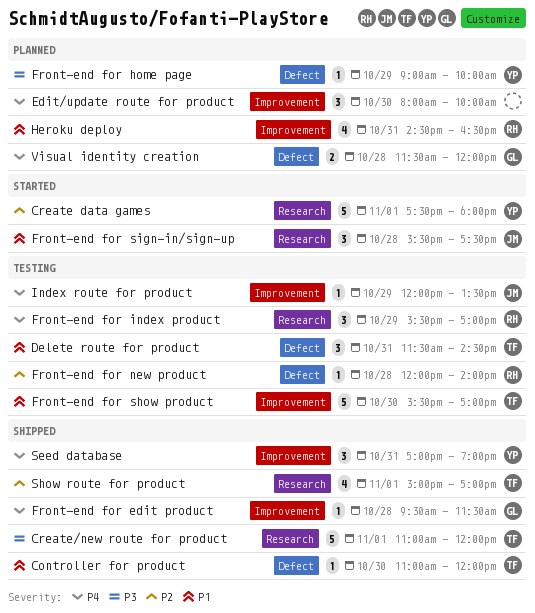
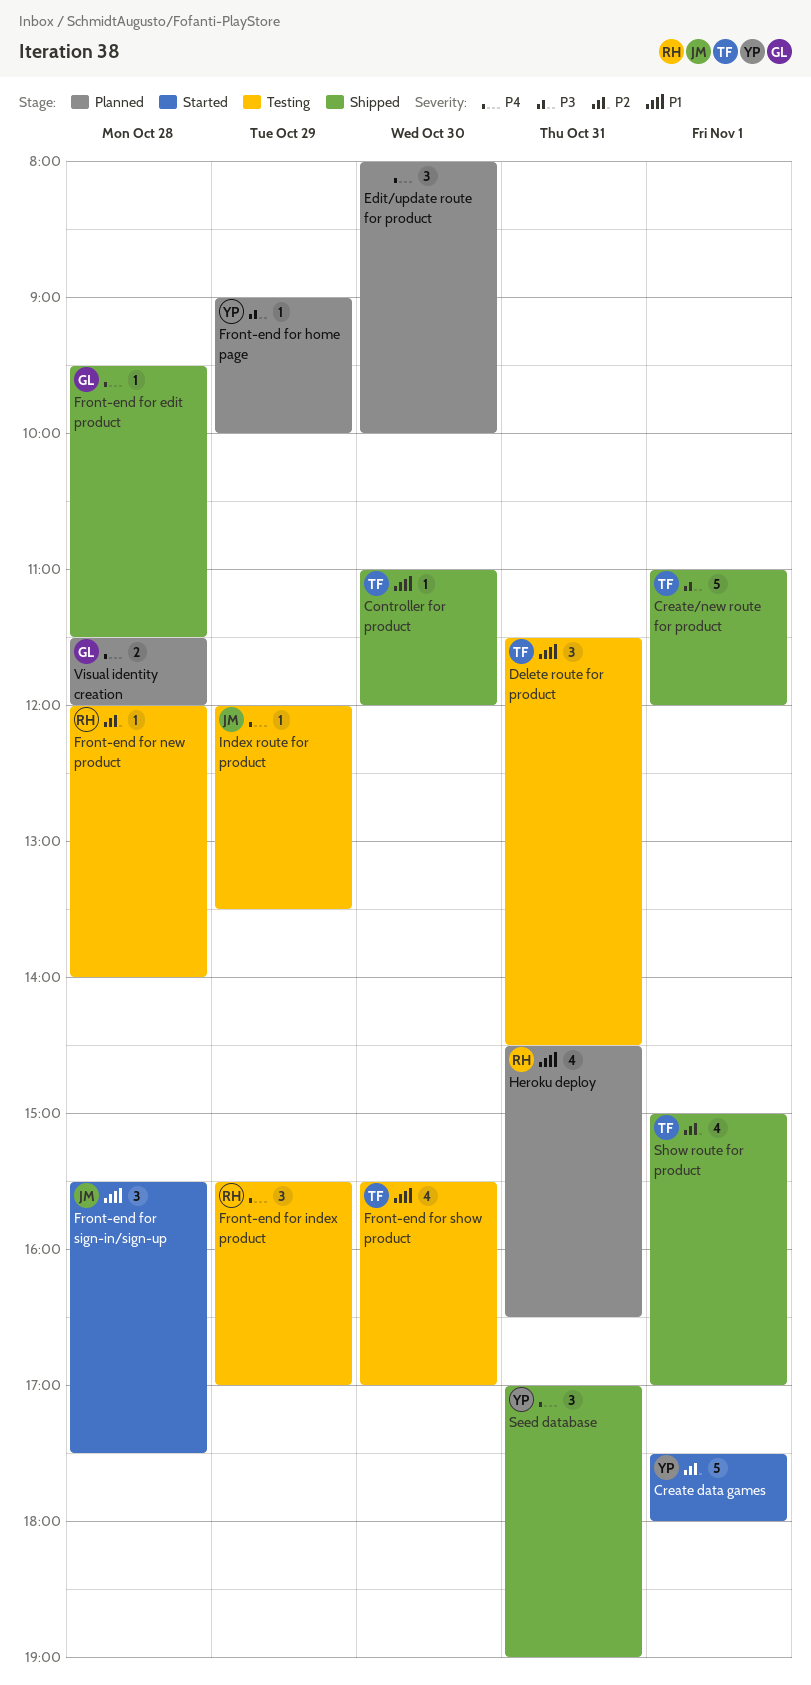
Front-end for show product, estimate: 5 -> 4

